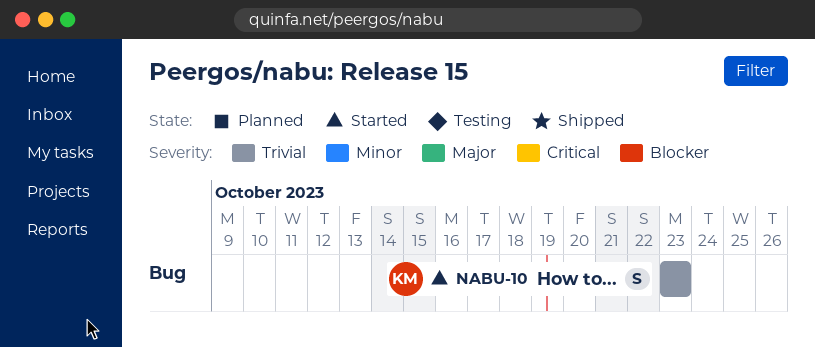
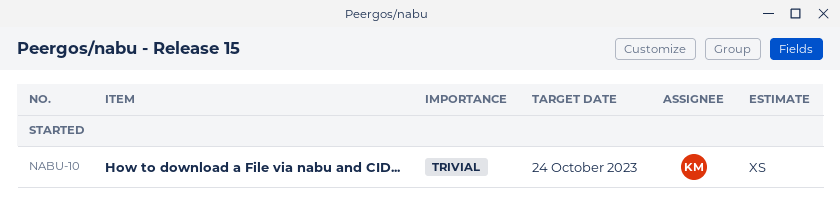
NABU-10, estimate: S -> XS
NABU-10, due: Oct 23 -> Oct 24

